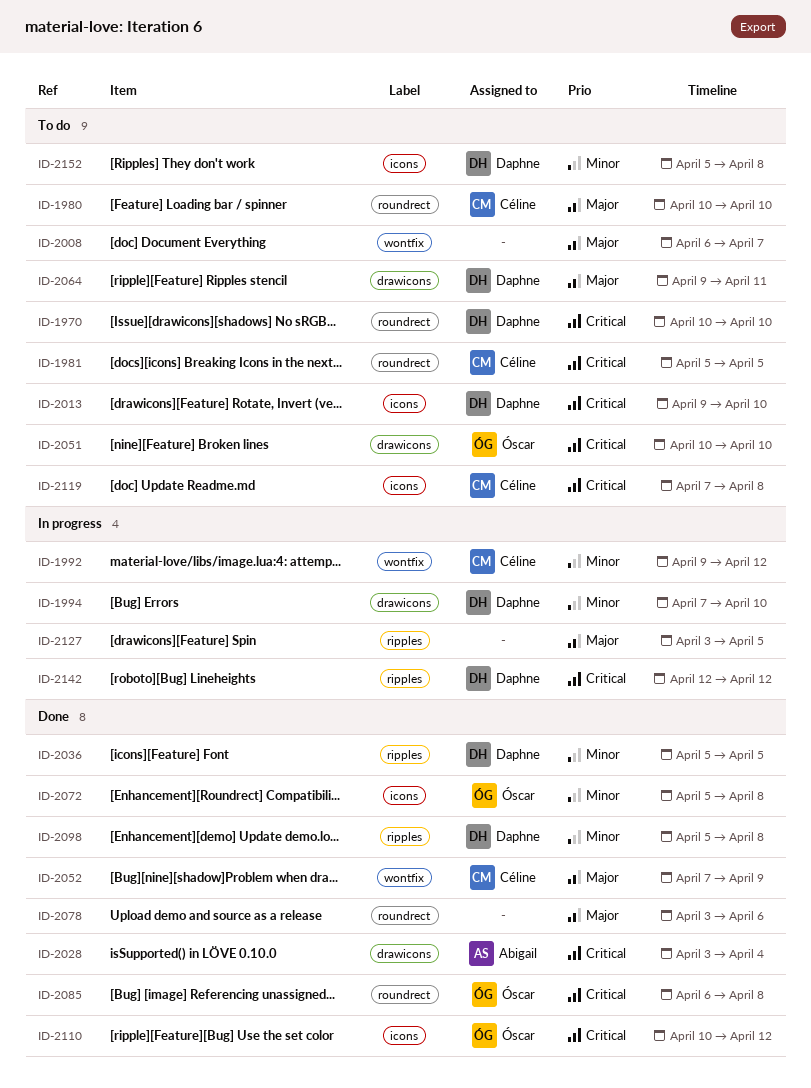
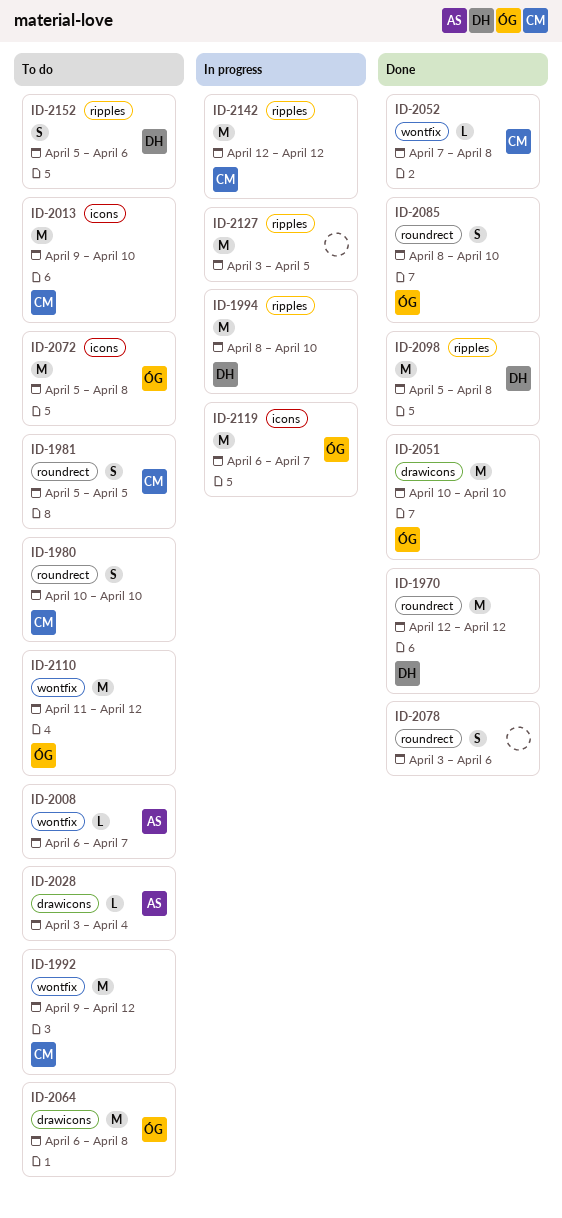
ID-1970, status: To do -> Done
ID-1970, start: Apr 10 -> Apr 12
ID-1970, due: Apr 10 -> Apr 12
ID-1992, status: In progress -> To do
ID-1994, label: drawicons -> ripples
ID-1994, start: Apr 7 -> Apr 8
ID-2008, owner: none -> Abigail
ID-2013, owner: Daphne -> Céline
ID-2028, status: Done -> To do
ID-2036: present -> none
ID-2051, status: To do -> Done
ID-2052, due: Apr 9 -> Apr 8
ID-2064, owner: Daphne -> Óscar
ID-2064, start: Apr 9 -> Apr 6
ID-2064, due: Apr 11 -> Apr 8
ID-2072, status: Done -> To do
ID-2085, start: Apr 6 -> Apr 8
ID-2085, due: Apr 8 -> Apr 10
ID-2110, status: Done -> To do
ID-2110, label: icons -> wontfix
ID-2110, start: Apr 10 -> Apr 11
ID-2119, status: To do -> In progress
ID-2119, owner: Céline -> Óscar
ID-2119, start: Apr 7 -> Apr 6
ID-2119, due: Apr 8 -> Apr 7
ID-2142, owner: Daphne -> Céline
ID-2152, label: icons -> ripples
ID-2152, due: Apr 8 -> Apr 6

